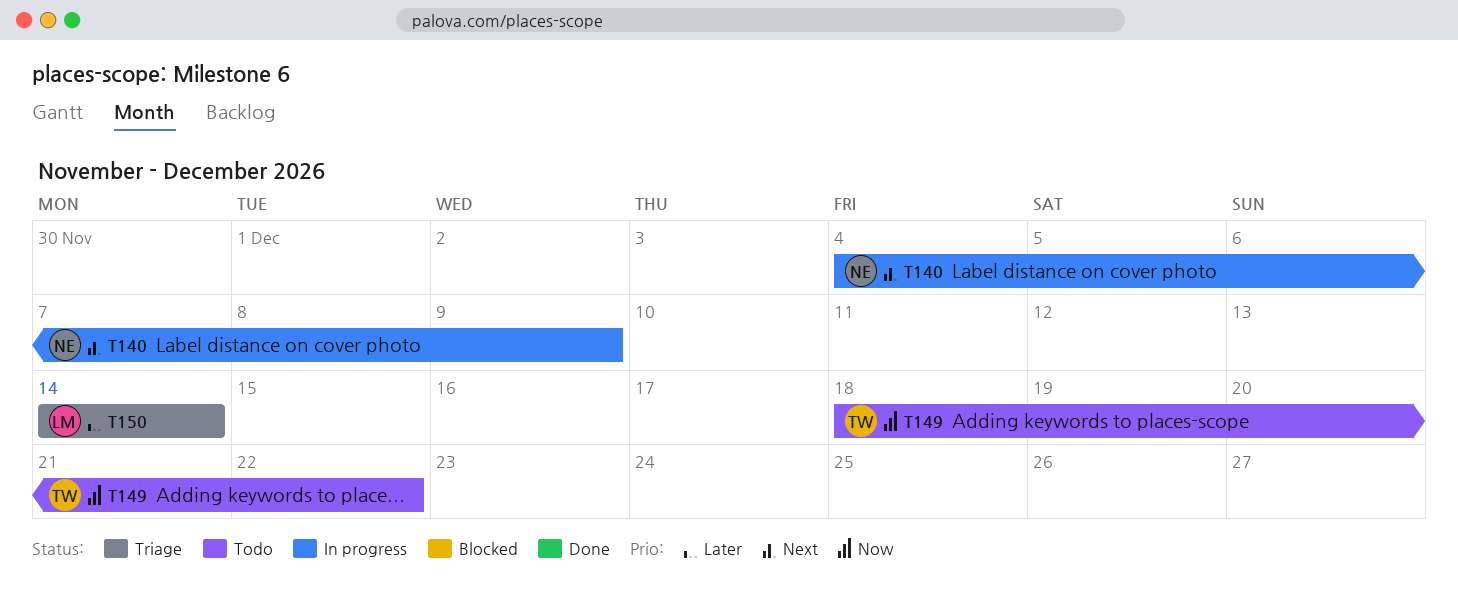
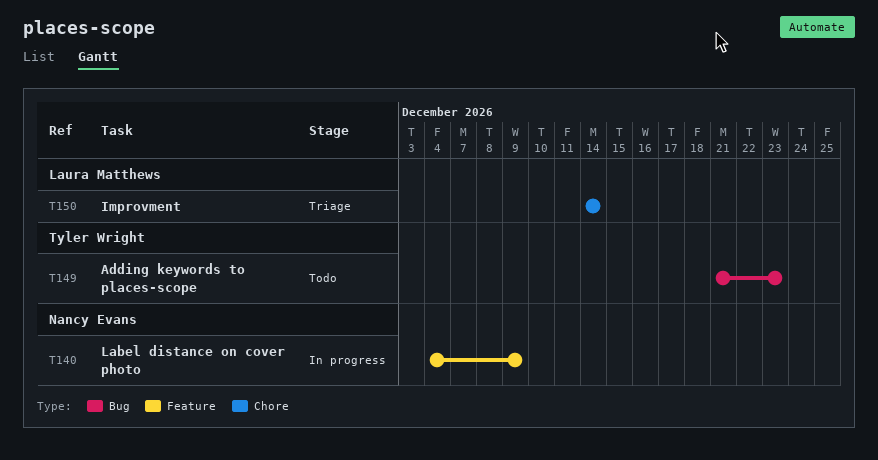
T149, start: Dec 18 -> Dec 21
T149, due: Dec 22 -> Dec 23

